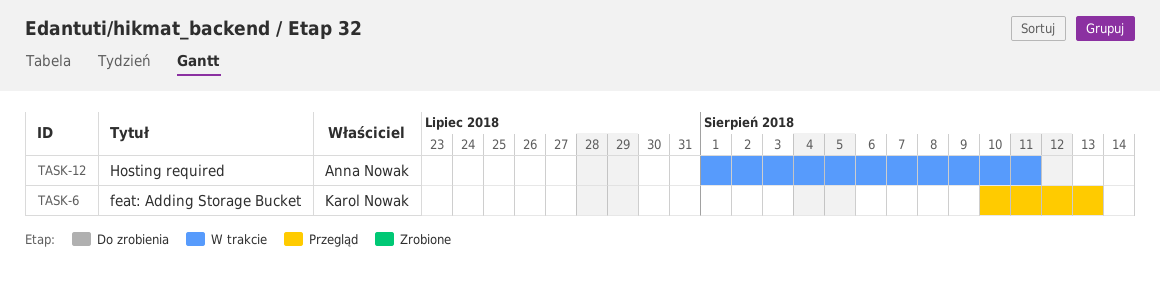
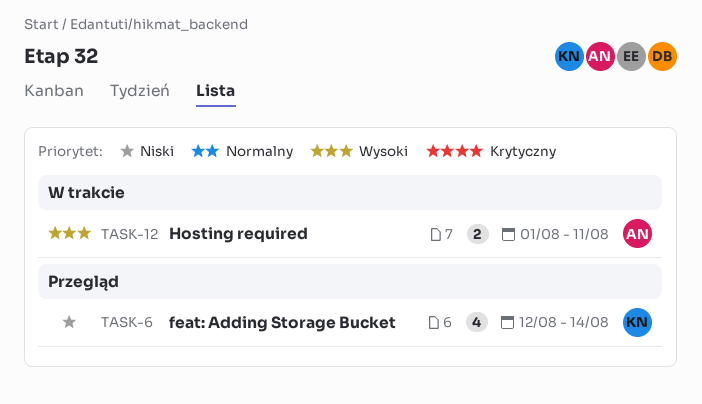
TASK-6, start: Aug 10 -> Aug 12
TASK-6, due: Aug 13 -> Aug 14

